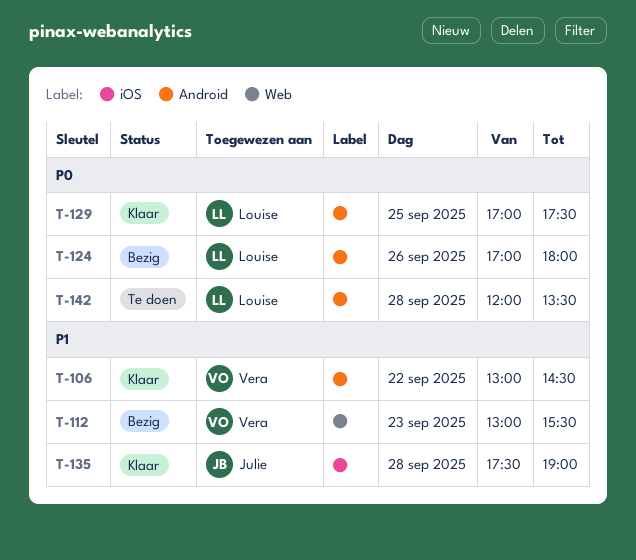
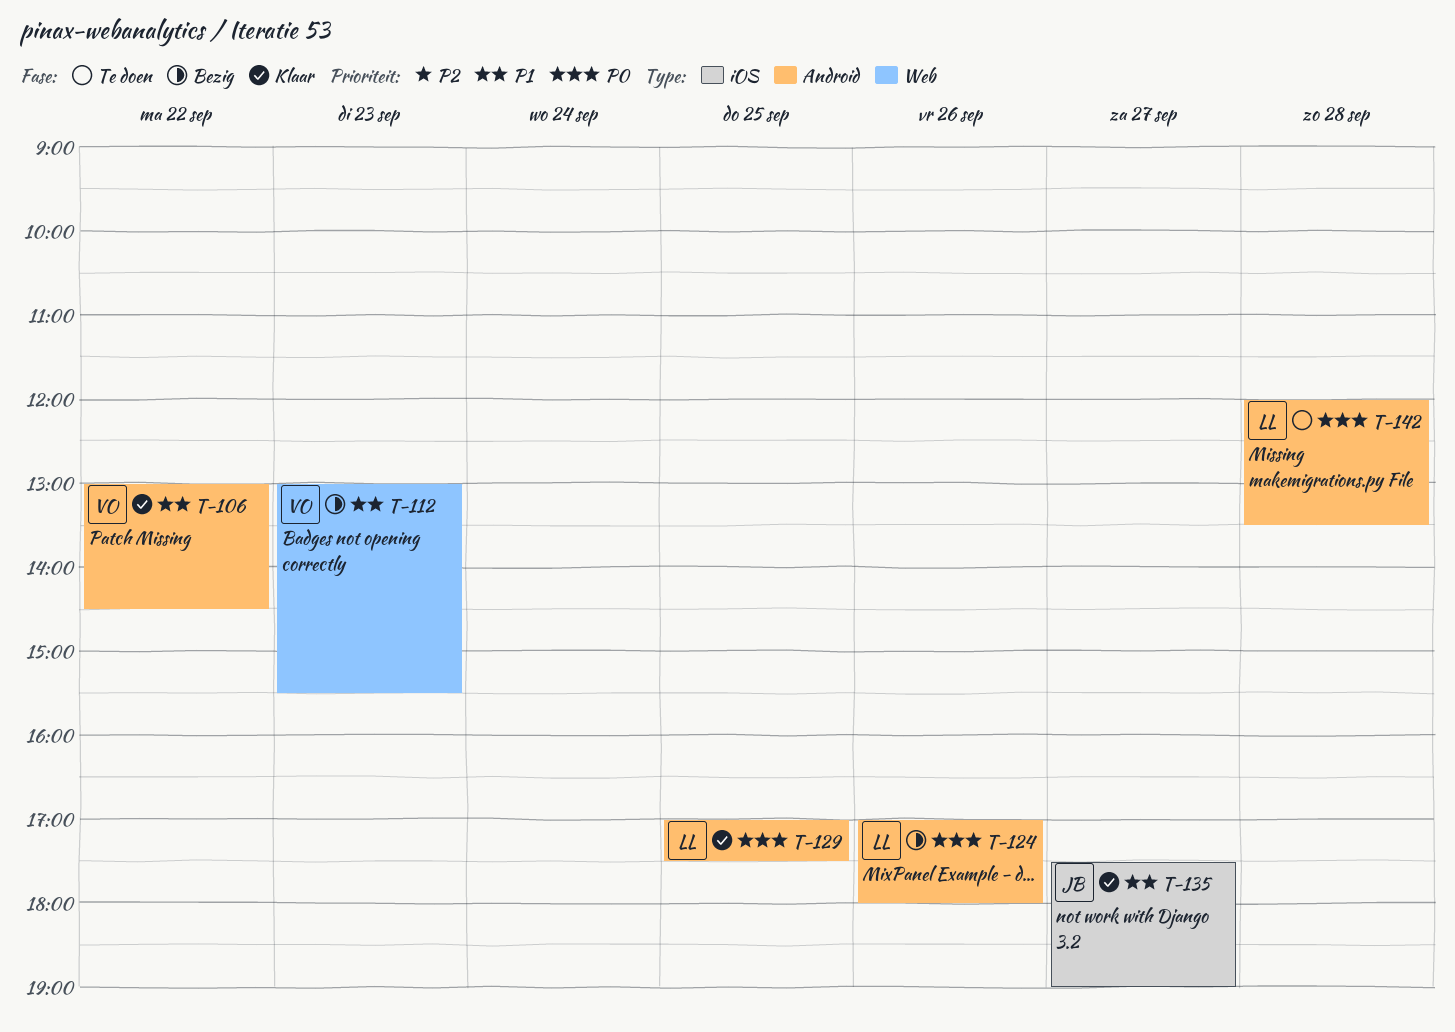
T-135, day: Sep 28 -> Sep 27

